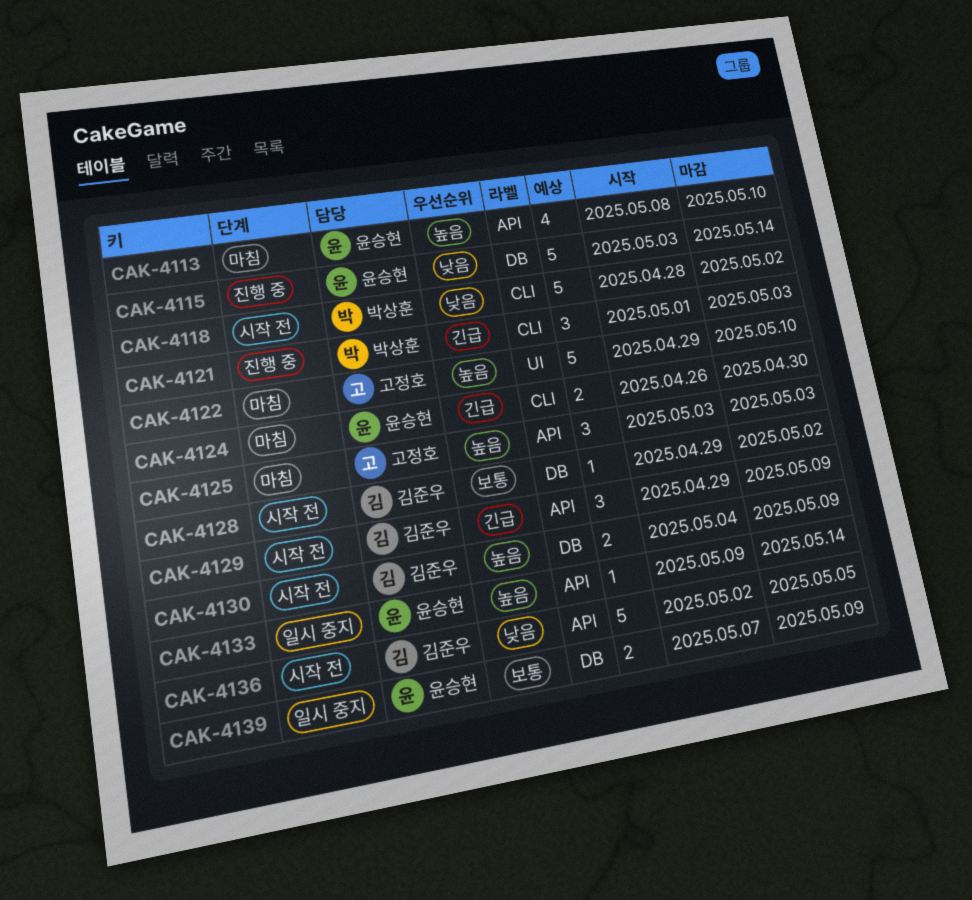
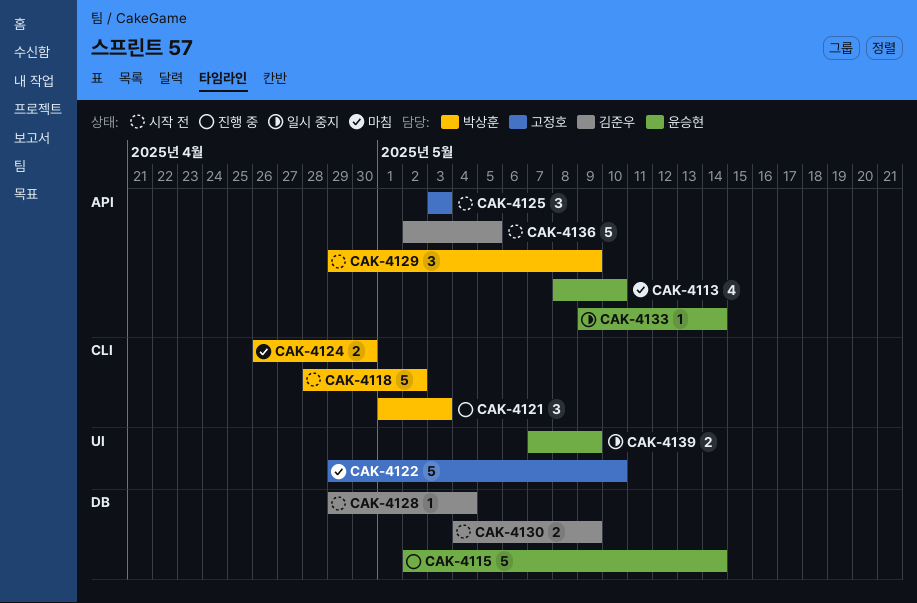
CAK-4115, start: May 3 -> May 2
CAK-4124, owner: 윤승현 -> 박상훈
CAK-4125, status: 마침 -> 시작 전
CAK-4128, due: May 2 -> May 4
CAK-4129, owner: 김준우 -> 박상훈
CAK-4139, label: DB -> UI

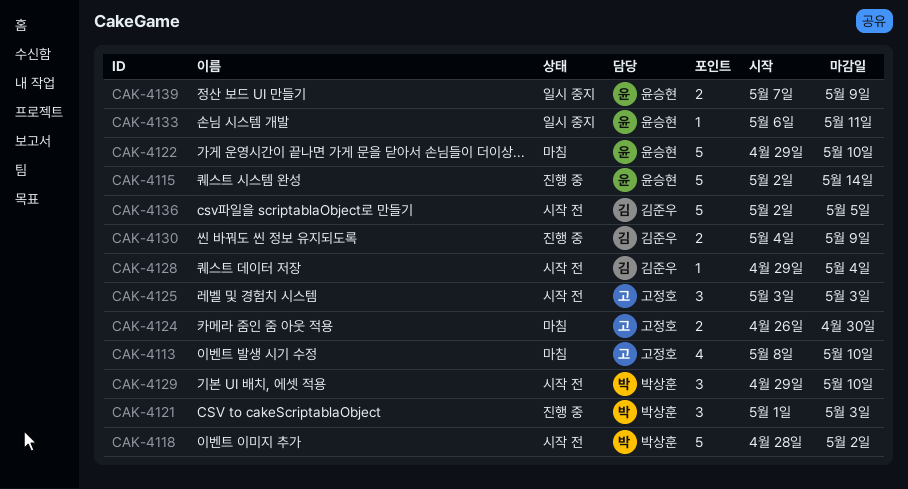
CAK-4113, owner: 윤승현 -> 고정호
CAK-4122, owner: 고정호 -> 윤승현
CAK-4124, owner: 박상훈 -> 고정호
CAK-4129, due: May 9 -> May 10
CAK-4130, status: 시작 전 -> 진행 중
CAK-4133, start: May 9 -> May 6
CAK-4133, due: May 14 -> May 11

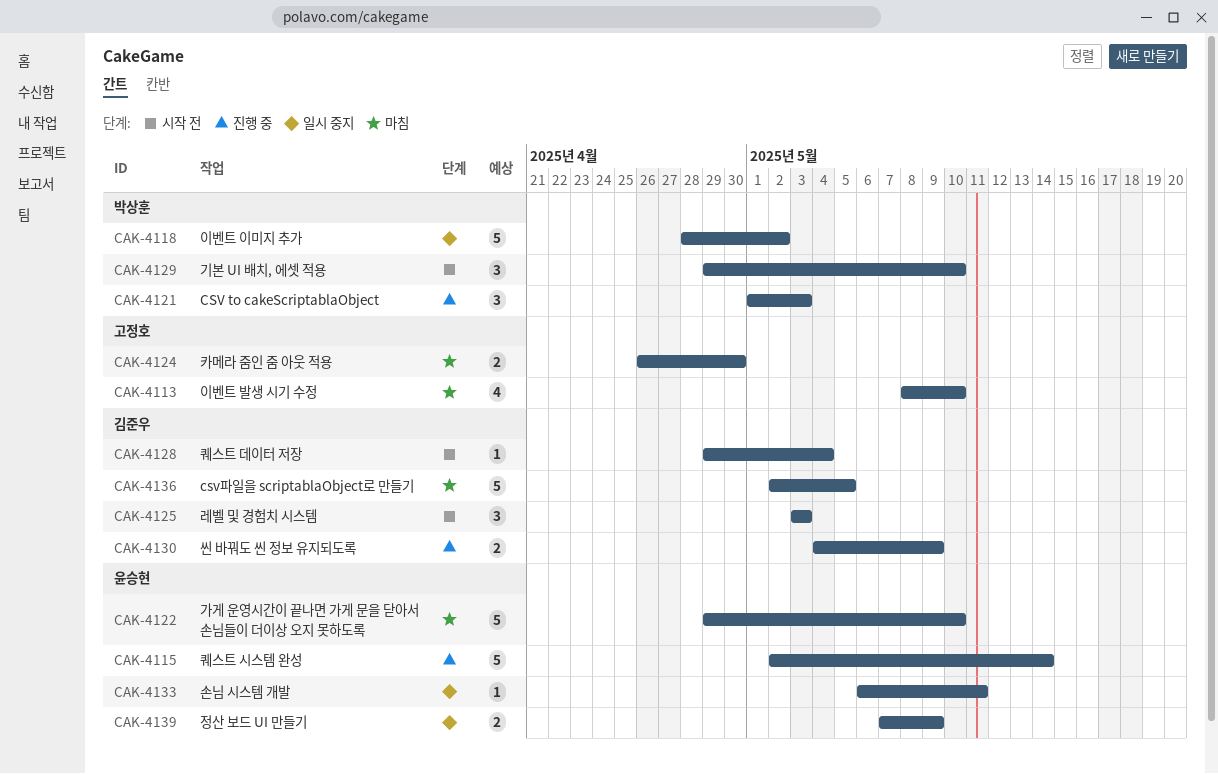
CAK-4118, status: 시작 전 -> 일시 중지
CAK-4125, owner: 고정호 -> 김준우
CAK-4136, status: 시작 전 -> 마침

